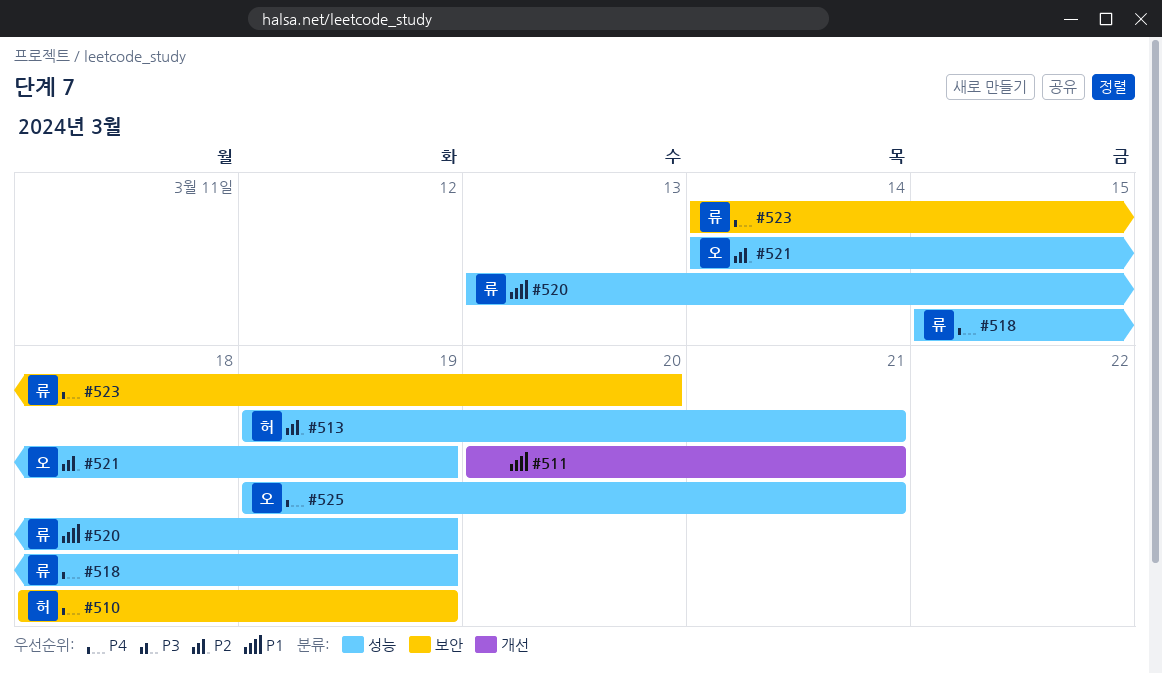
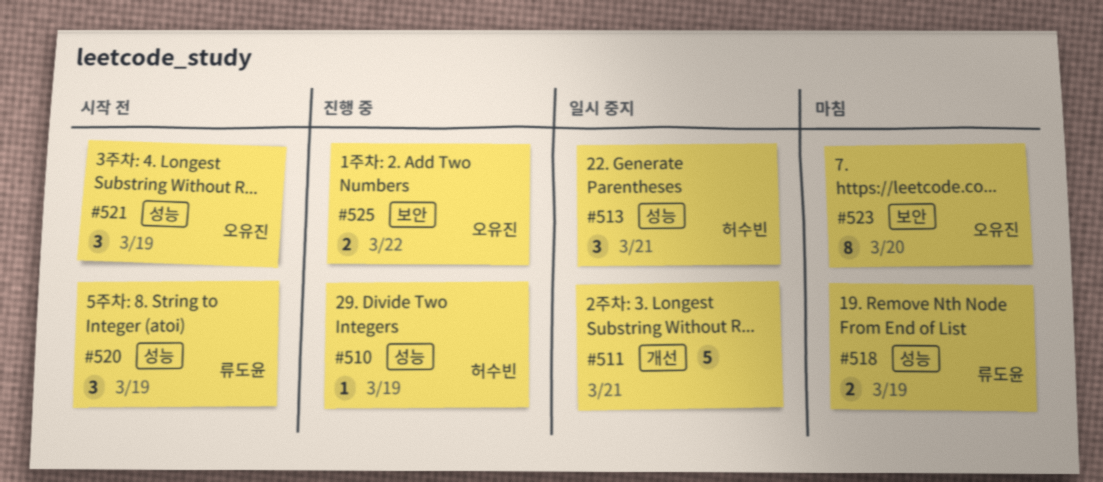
#510, label: 보안 -> 성능
#523, owner: 류도윤 -> 오유진
#525, label: 성능 -> 보안
#525, due: Mar 21 -> Mar 22

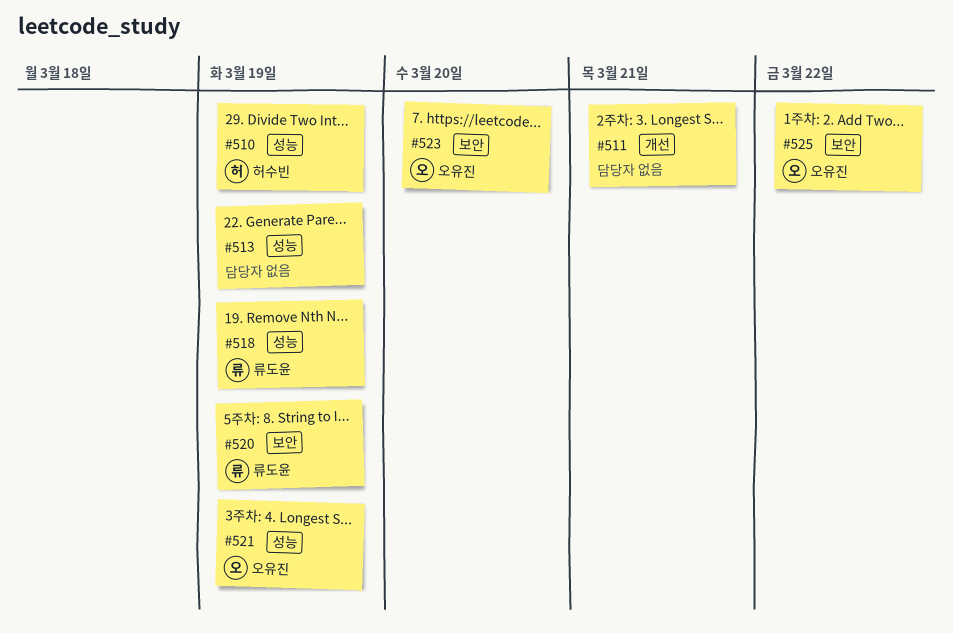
#513, owner: 허수빈 -> none
#513, due: Mar 21 -> Mar 19
#520, label: 성능 -> 보안

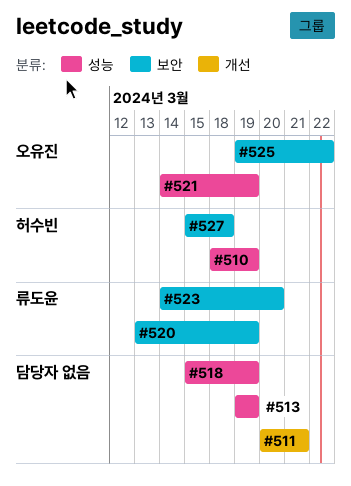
#518, owner: 류도윤 -> none
#523, owner: 오유진 -> 류도윤
#527: none -> present

